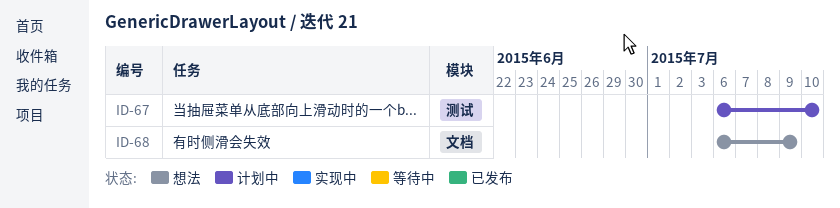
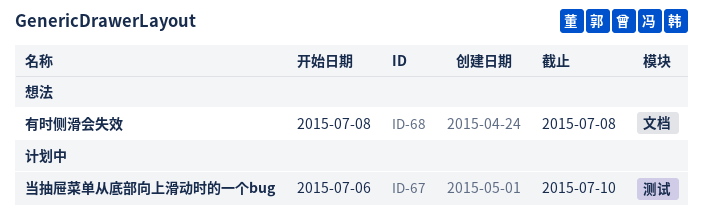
ID-68, start: Jul 6 -> Jul 8
ID-68, due: Jul 9 -> Jul 8

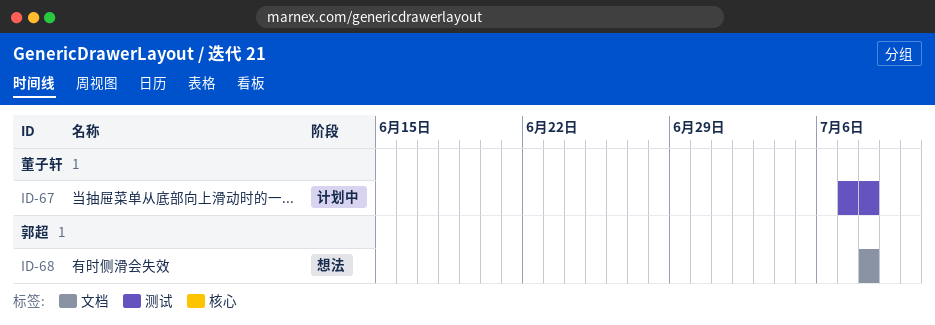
ID-67, start: Jul 6 -> Jul 7
ID-67, due: Jul 10 -> Jul 8

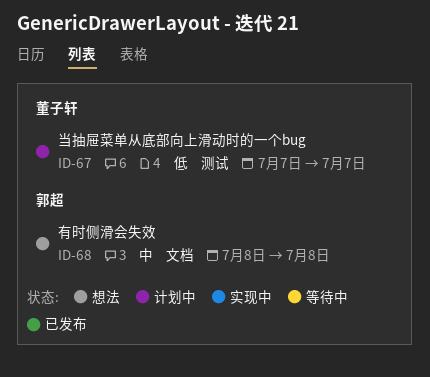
ID-67, due: Jul 8 -> Jul 7

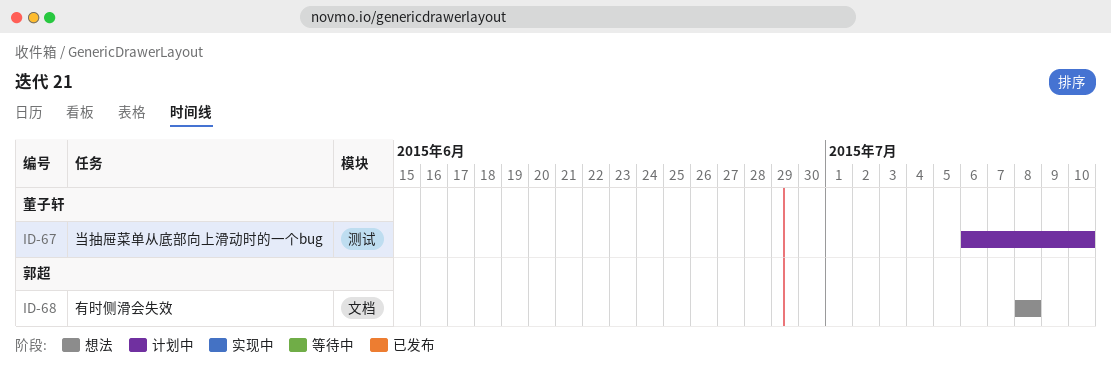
ID-67, start: Jul 7 -> Jul 6
ID-67, due: Jul 7 -> Jul 10

